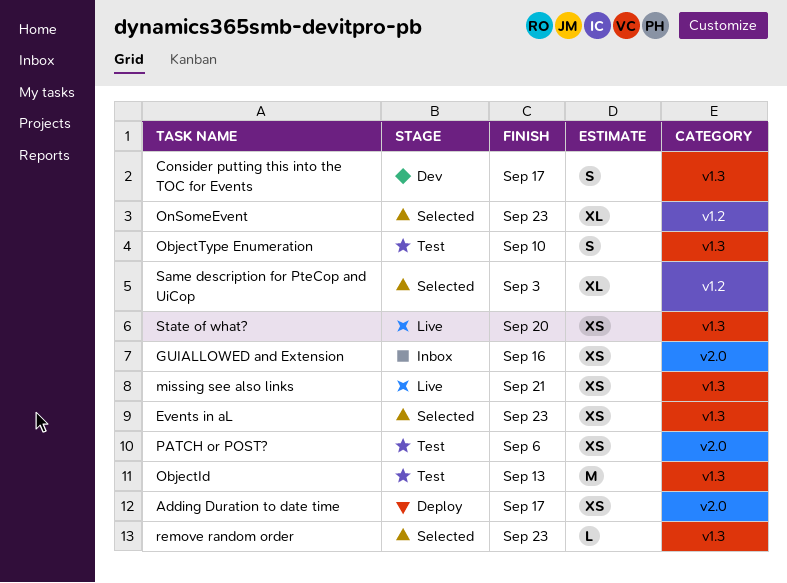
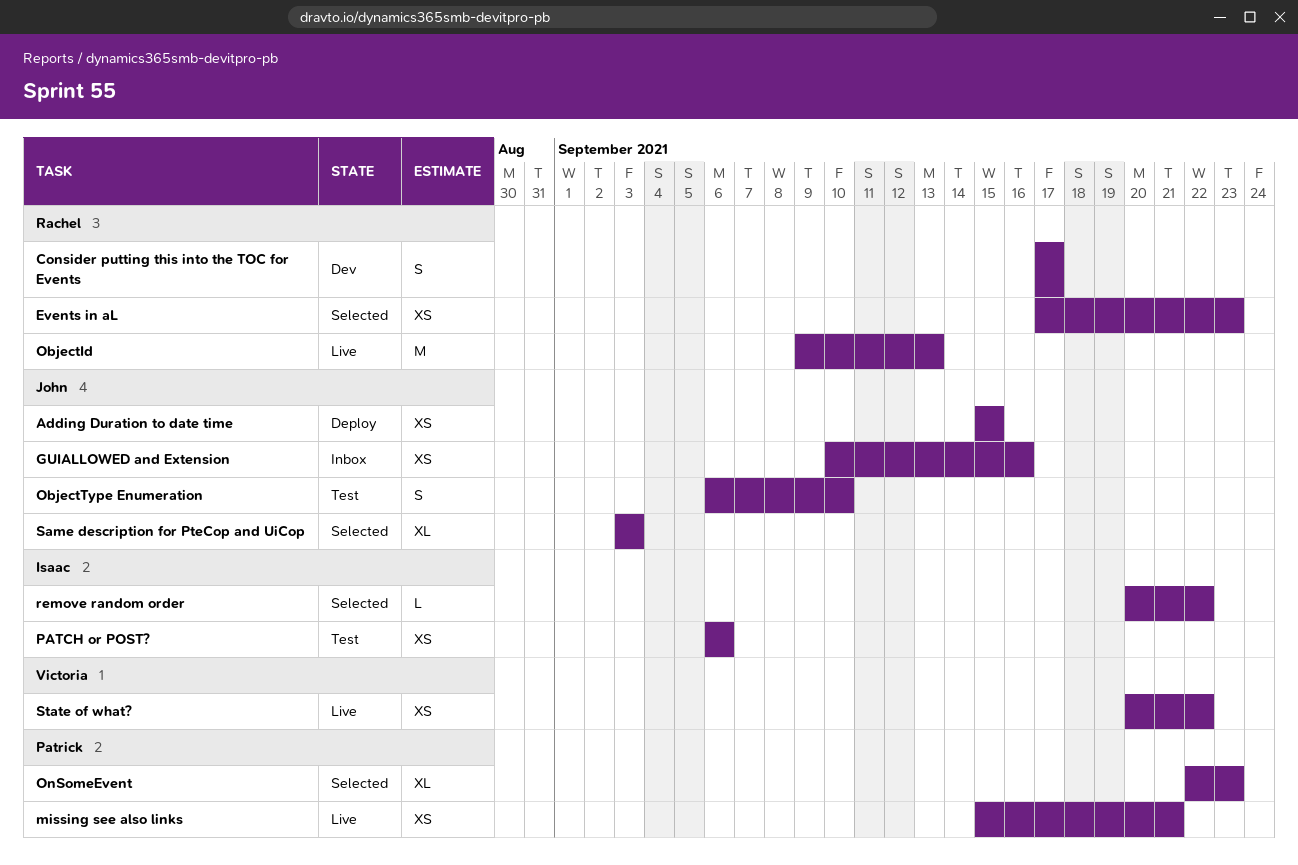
Adding Duration to date time, due: Sep 17 -> Sep 15
ObjectId, status: Test -> Live
remove random order, due: Sep 23 -> Sep 22
State of what?, due: Sep 20 -> Sep 22

